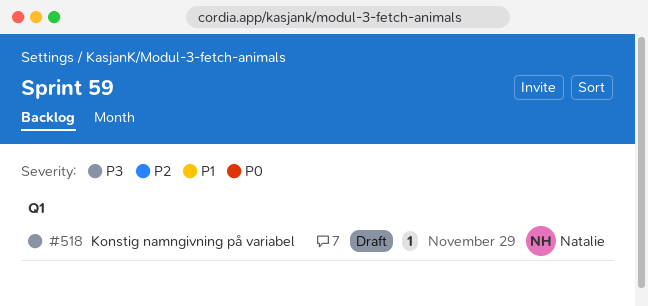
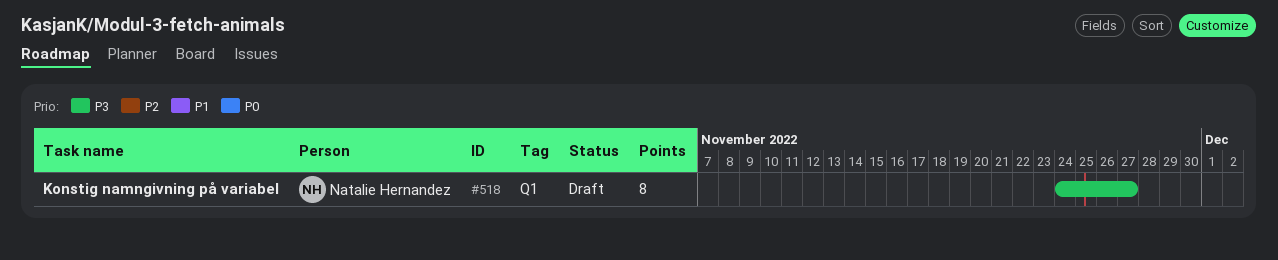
#518, estimate: 1 -> 8
#518, due: Nov 29 -> Nov 27

